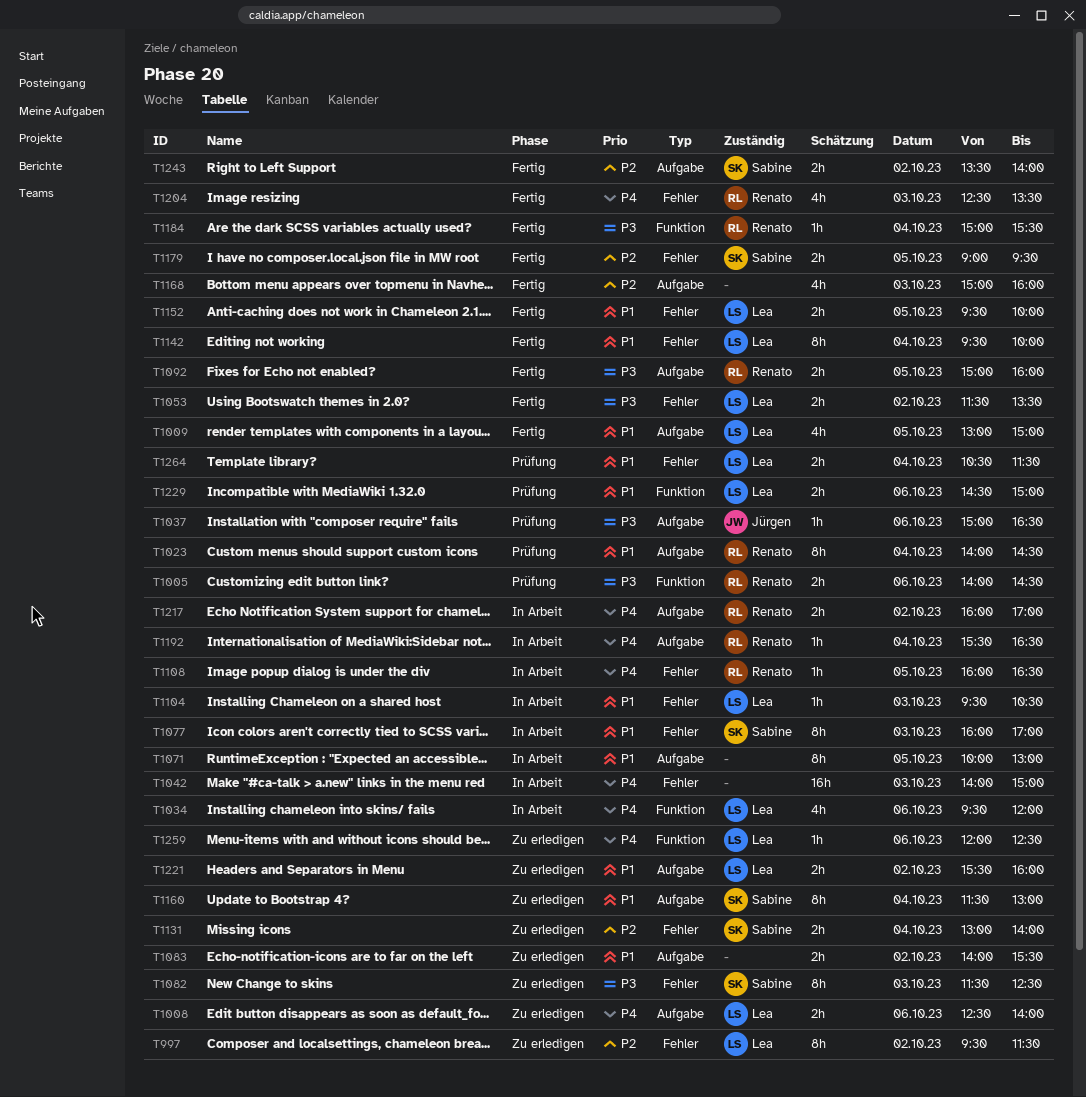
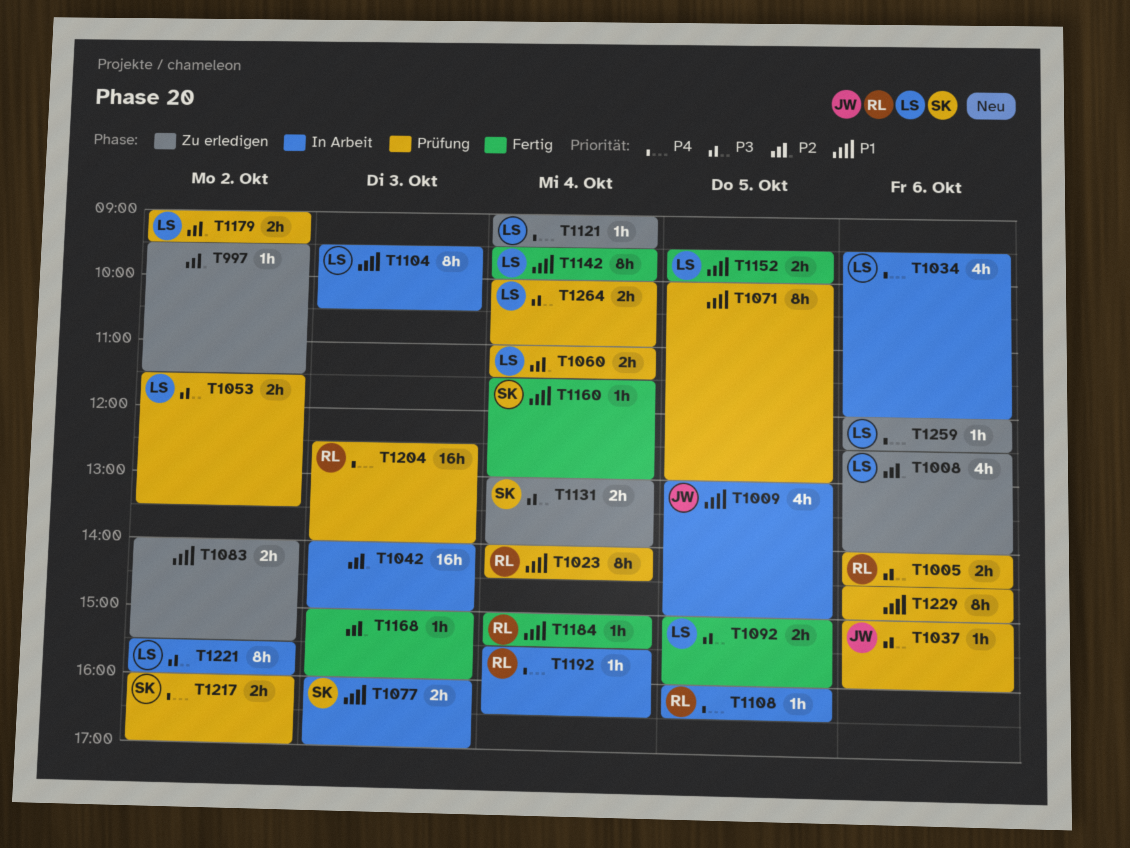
T997, owner: Lea -> none
T997, estimate: 8h -> 1h
T1008, priority: P4 -> P2
T1008, estimate: 2h -> 4h
T1009, status: Fertig -> In Arbeit
T1009, owner: Lea -> Jürgen
T1037, ends: 16:30 -> 16:00
T1042, priority: P4 -> P2
T1053, status: Fertig -> Prüfung
T1060: none -> present
T1071, status: In Arbeit -> Prüfung
T1077, estimate: 8h -> 2h
T1082: present -> none
T1092, owner: Renato -> Lea
T1104, estimate: 1h -> 8h
T1121: none -> present
T1131, priority: P2 -> P3
T1160, status: Zu erledigen -> Fertig
T1160, estimate: 8h -> 1h
T1168, estimate: 4h -> 1h
T1179, status: Fertig -> Prüfung
T1179, owner: Sabine -> Lea
T1179, day: Oct 5 -> Oct 2
T1184, priority: P3 -> P1
T1204, status: Fertig -> Prüfung
T1204, estimate: 4h -> 16h
T1204, ends: 13:30 -> 14:00
T1217, status: In Arbeit -> Prüfung
T1217, owner: Renato -> Sabine
T1221, status: Zu erledigen -> In Arbeit
T1221, priority: P1 -> P3
T1221, estimate: 2h -> 8h
T1229, owner: Lea -> none
T1229, estimate: 2h -> 8h
T1243: present -> none
T1264, priority: P1 -> P3
T1264, begins: 10:30 -> 10:00
T1264, ends: 11:30 -> 11:00

